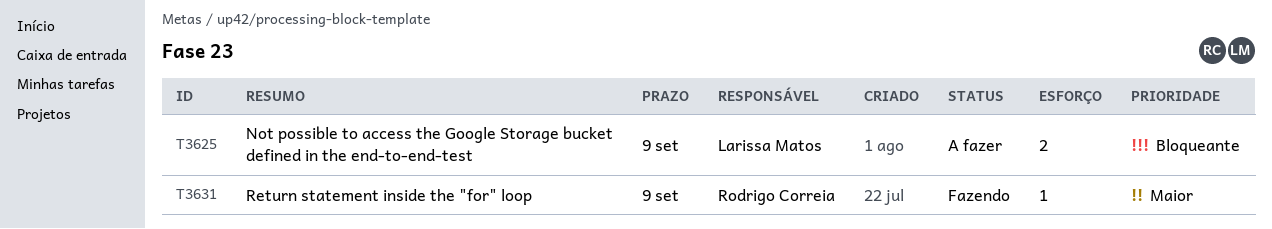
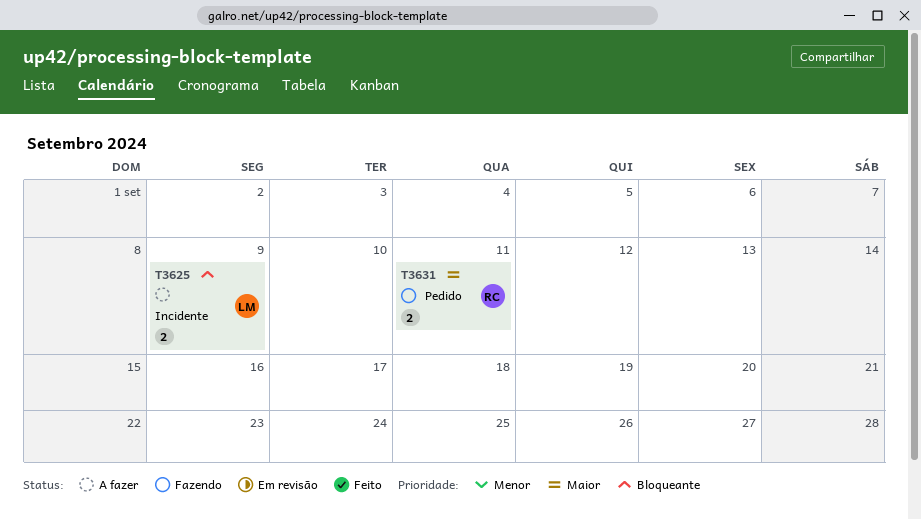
T3631, estimate: 1 -> 2
T3631, due: Sep 9 -> Sep 11

